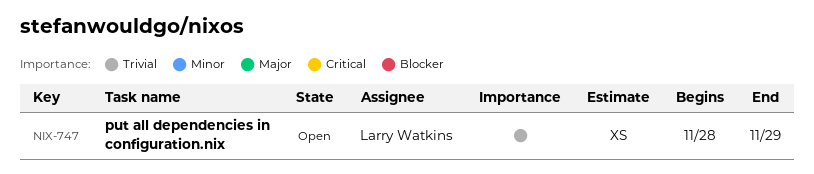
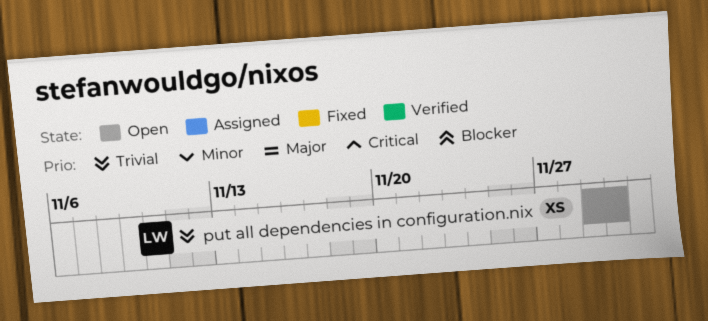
put all dependencies in configuration.nix, start: Nov 28 -> Nov 29
put all dependencies in configuration.nix, due: Nov 29 -> Nov 30

